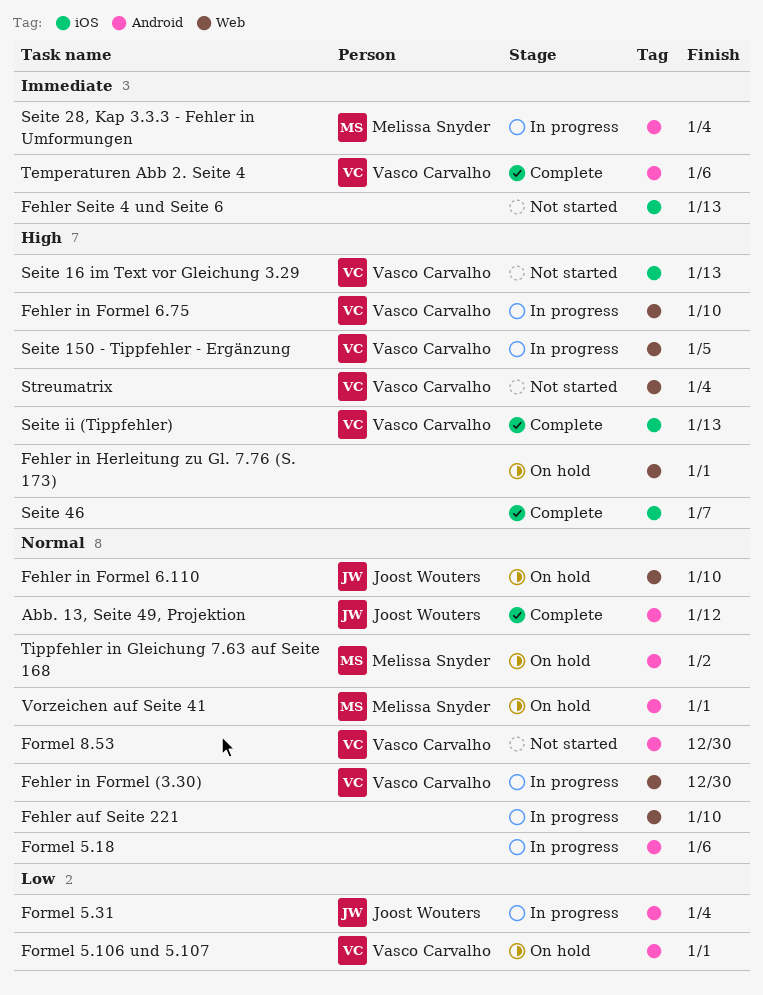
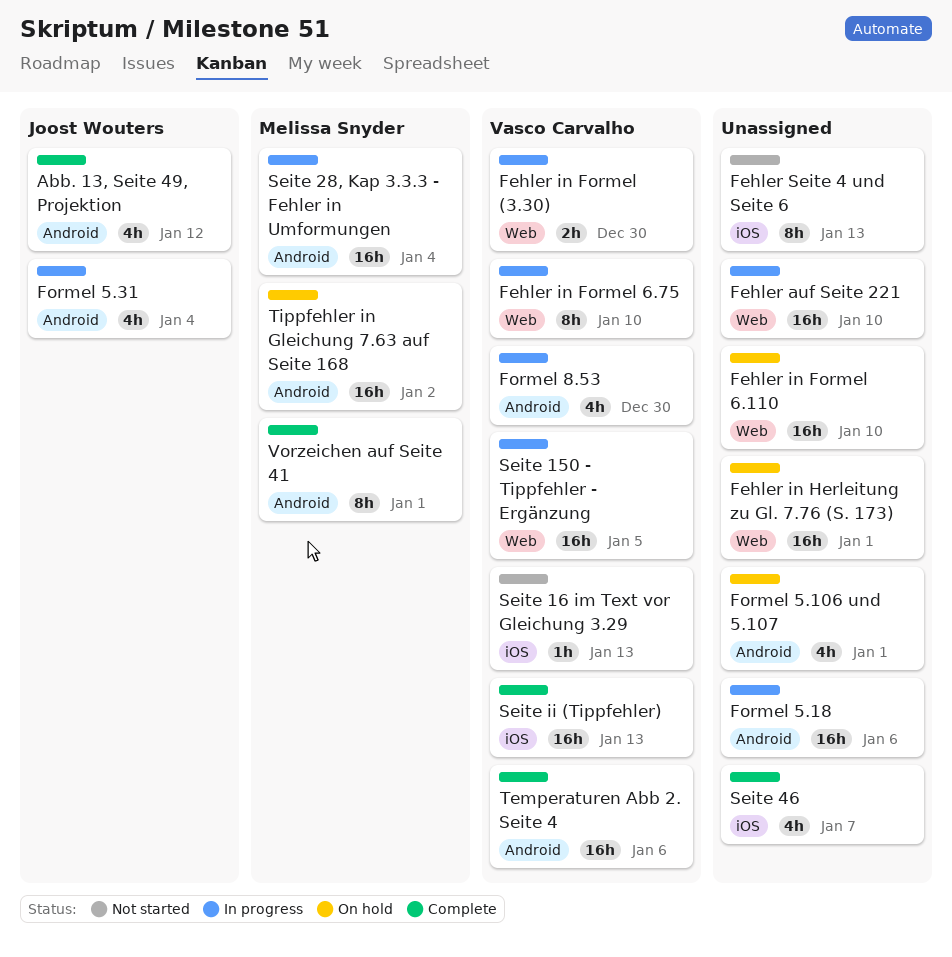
Fehler in Formel 6.110, owner: Joost Wouters -> none
Formel 5.106 und 5.107, owner: Vasco Carvalho -> none
Formel 8.53, status: Not started -> In progress
Streumatrix: present -> none
Vorzeichen auf Seite 41, status: On hold -> Complete

